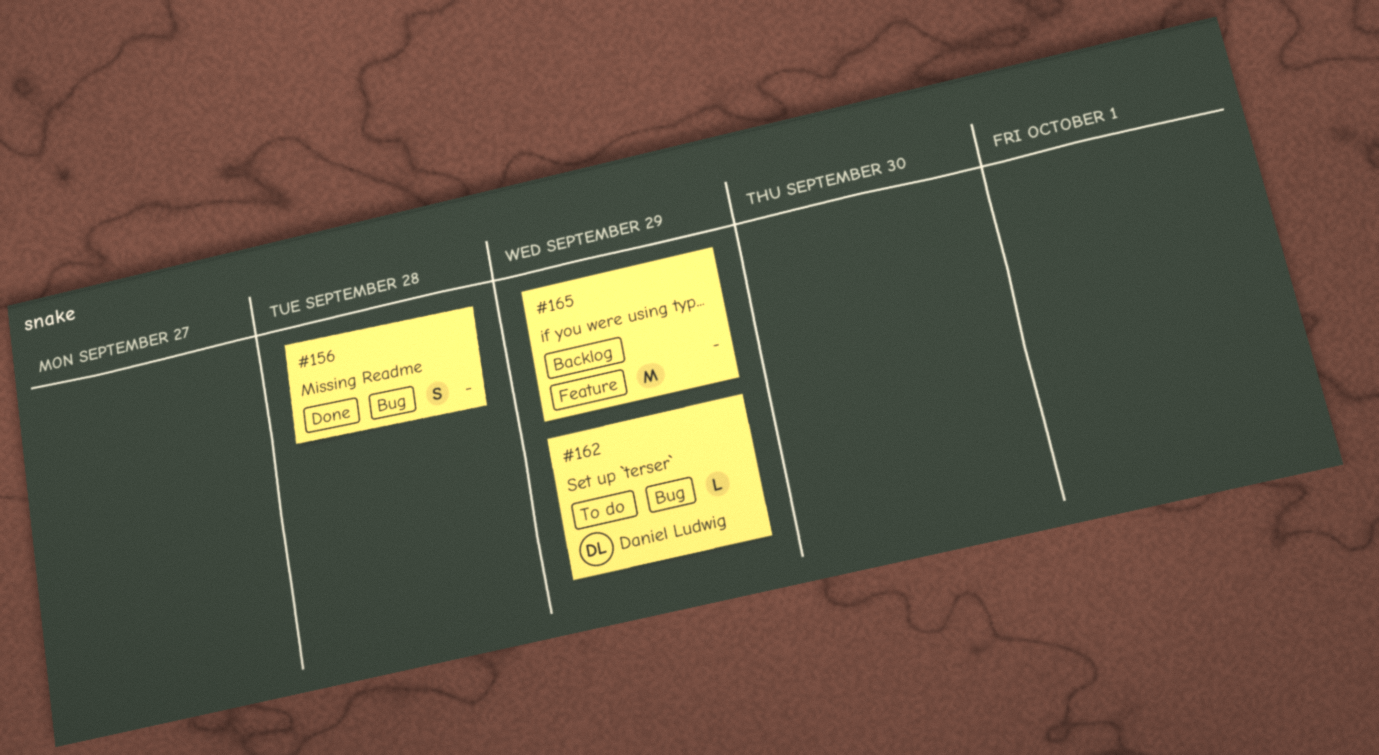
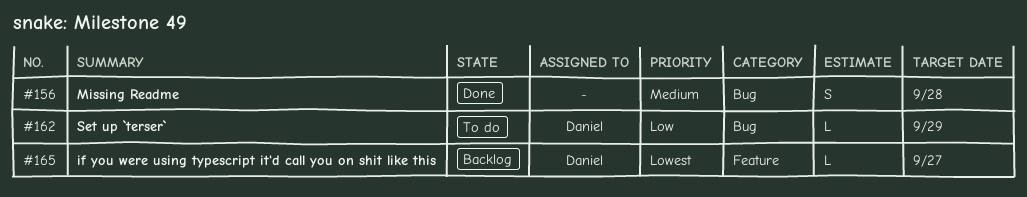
#165, owner: none -> Daniel Ludwig
#165, estimate: M -> L
#165, due: Sep 29 -> Sep 27

